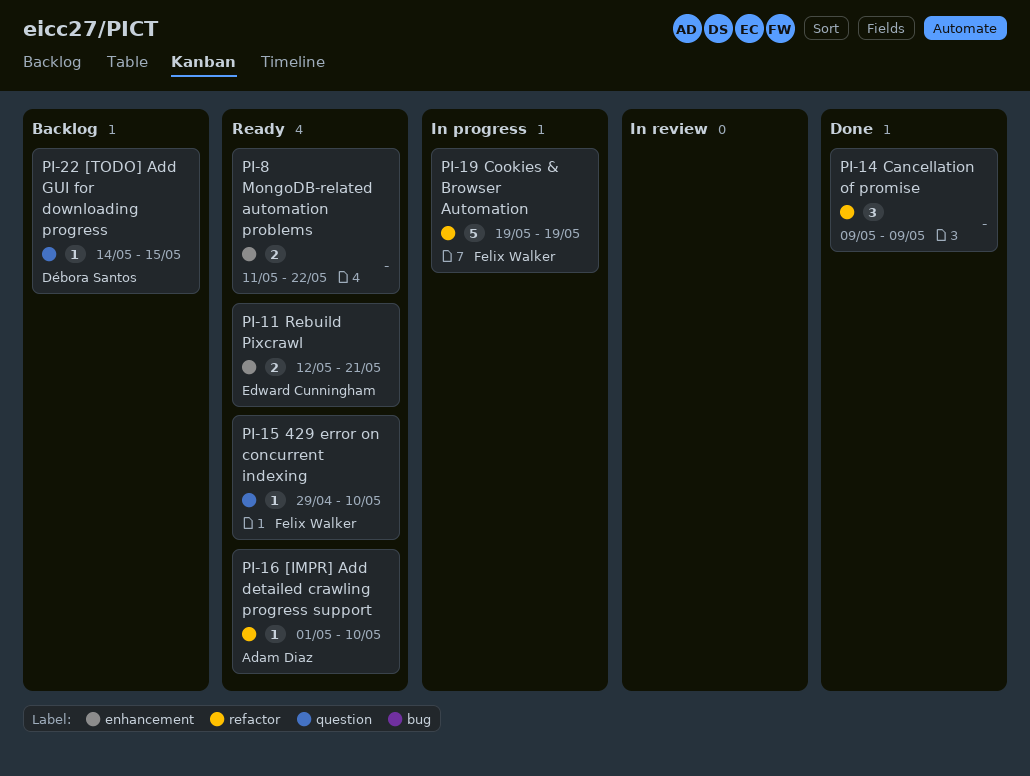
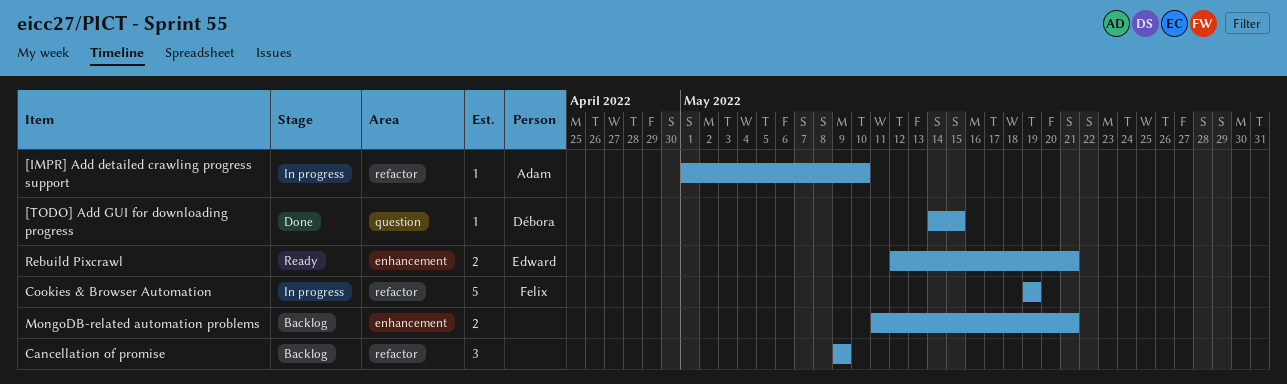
429 error on concurrent indexing: present -> none
[IMPR] Add detailed crawling progress support, status: Ready -> In progress
[TODO] Add GUI for downloading progress, status: Backlog -> Done
Cancellation of promise, status: Done -> Backlog
MongoDB-related automation problems, status: Ready -> Backlog
MongoDB-related automation problems, due: May 22 -> May 21

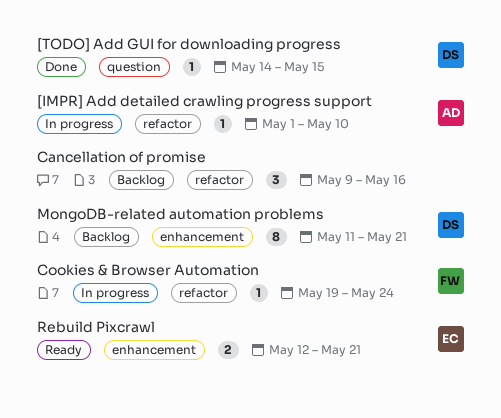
Cancellation of promise, due: May 9 -> May 16
Cookies & Browser Automation, estimate: 5 -> 1
Cookies & Browser Automation, due: May 19 -> May 24
MongoDB-related automation problems, owner: none -> Débora
MongoDB-related automation problems, estimate: 2 -> 8

